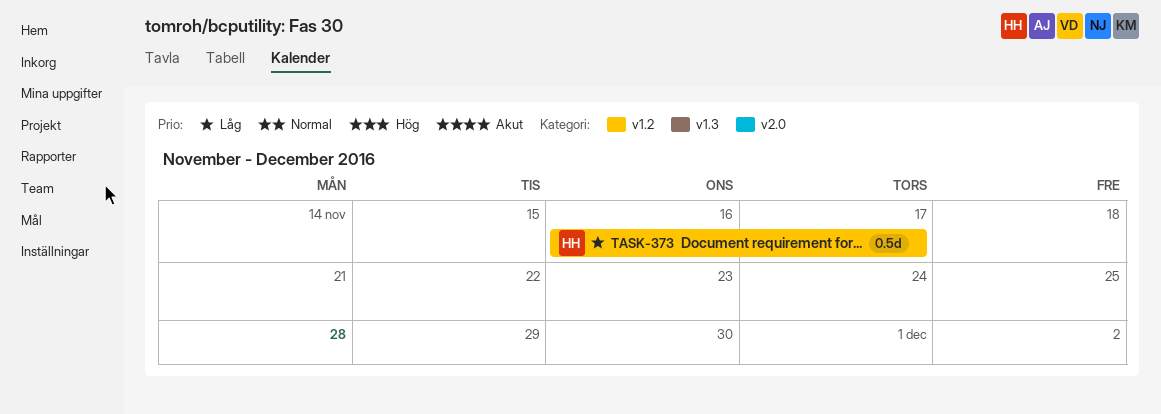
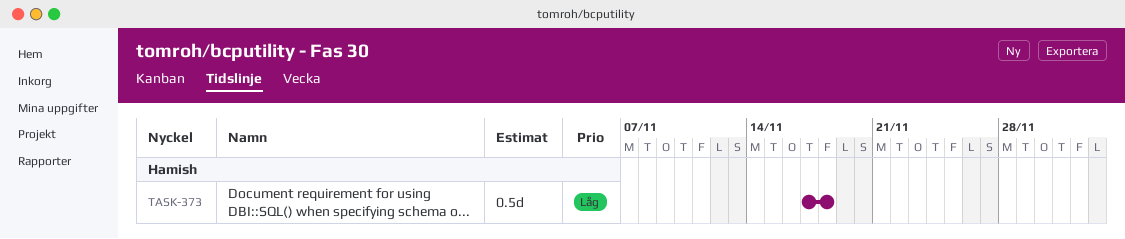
TASK-373, start: Nov 16 -> Nov 17
TASK-373, due: Nov 17 -> Nov 18

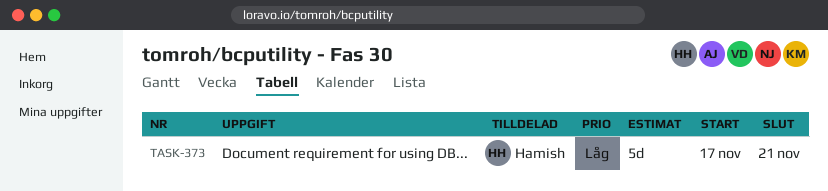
TASK-373, estimate: 0.5d -> 5d
TASK-373, due: Nov 18 -> Nov 21

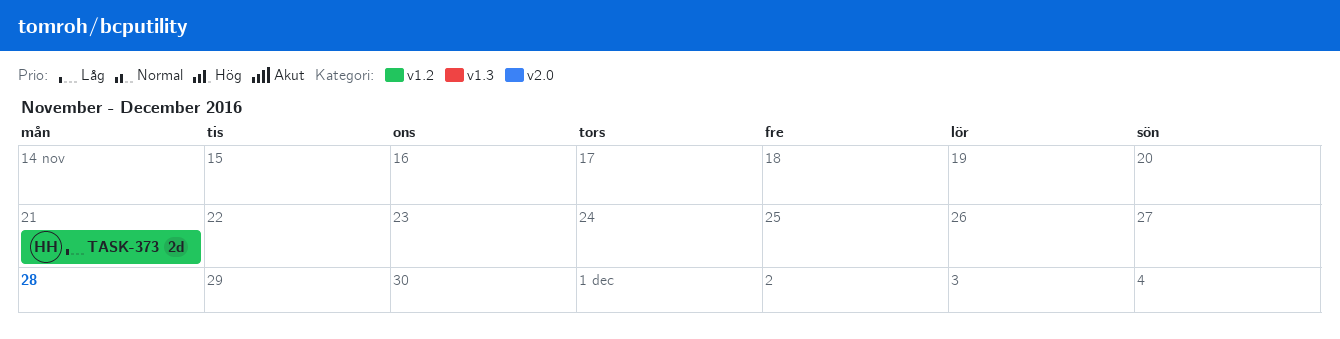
TASK-373, estimate: 5d -> 2d
TASK-373, start: Nov 17 -> Nov 21

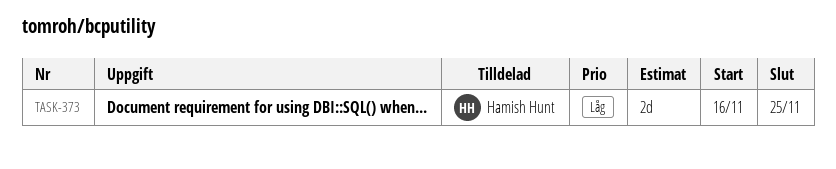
TASK-373, start: Nov 21 -> Nov 16
TASK-373, due: Nov 21 -> Nov 25

